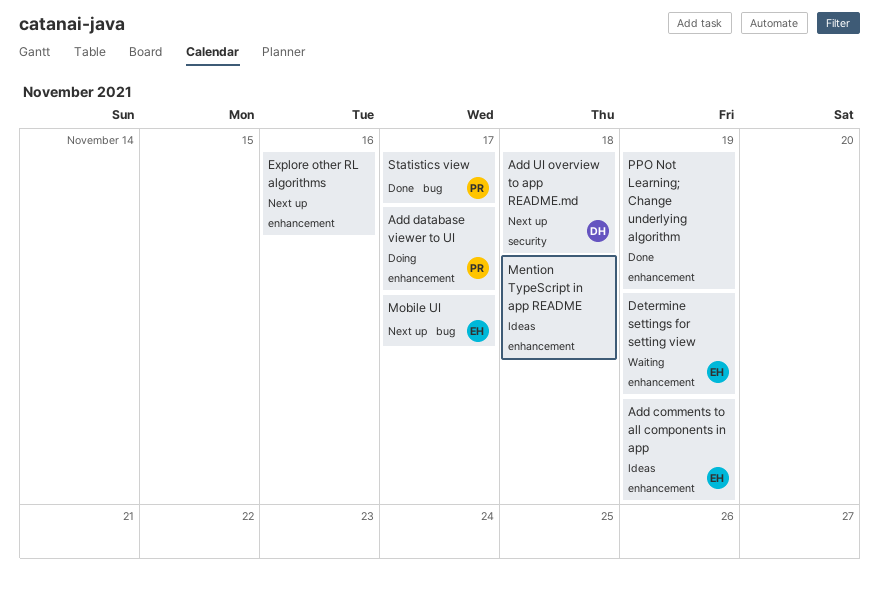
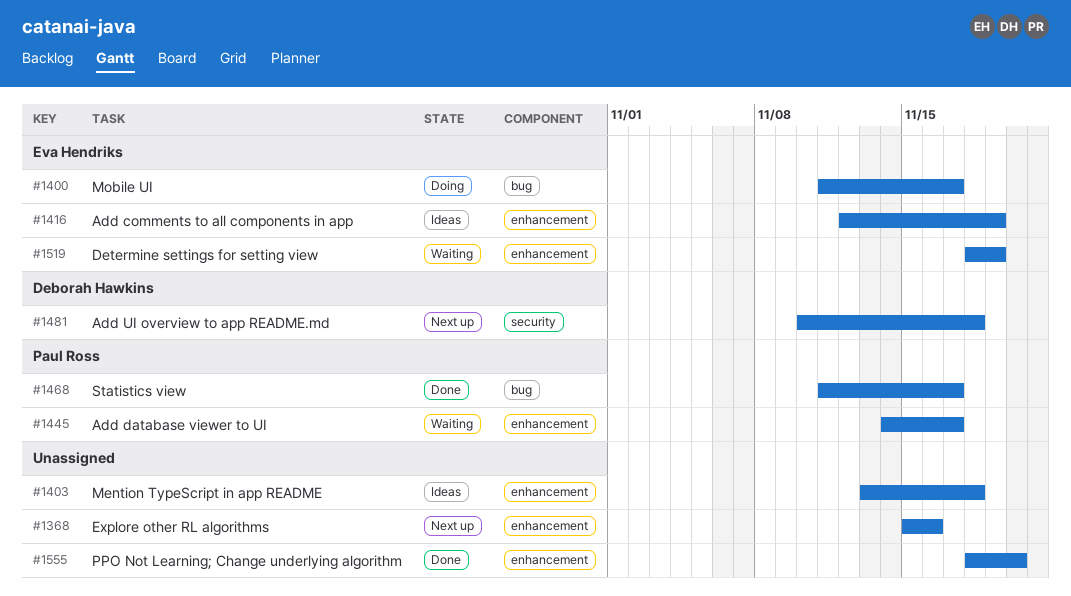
Add database viewer to UI, status: Doing -> Waiting
Mobile UI, status: Next up -> Doing
PPO Not Learning; Change underlying algorithm, due: Nov 19 -> Nov 20

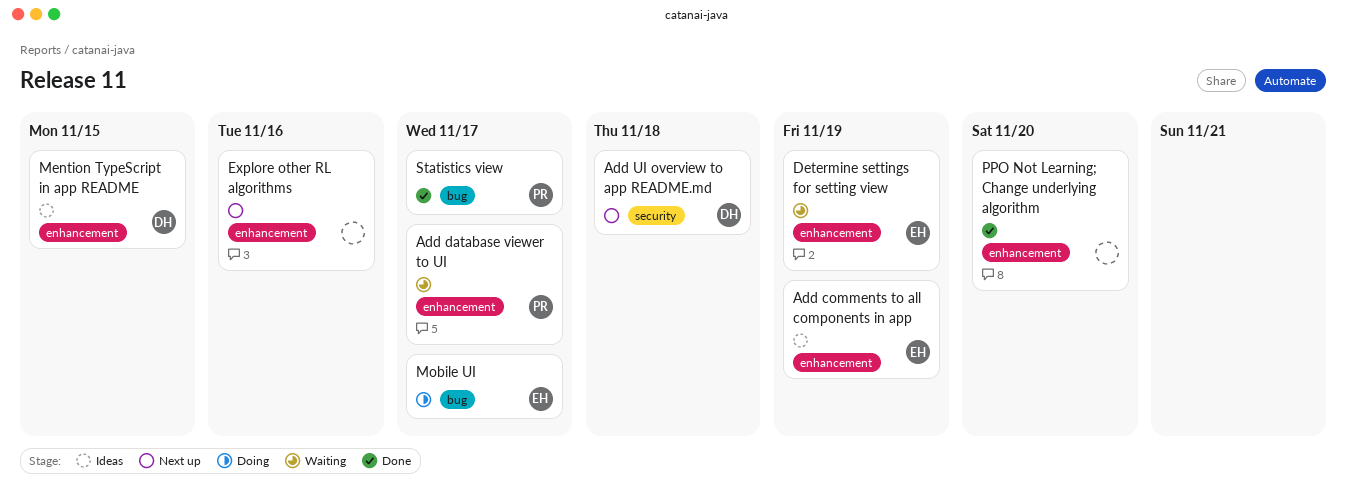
Mention TypeScript in app README, owner: none -> Deborah Hawkins
Mention TypeScript in app README, due: Nov 18 -> Nov 15

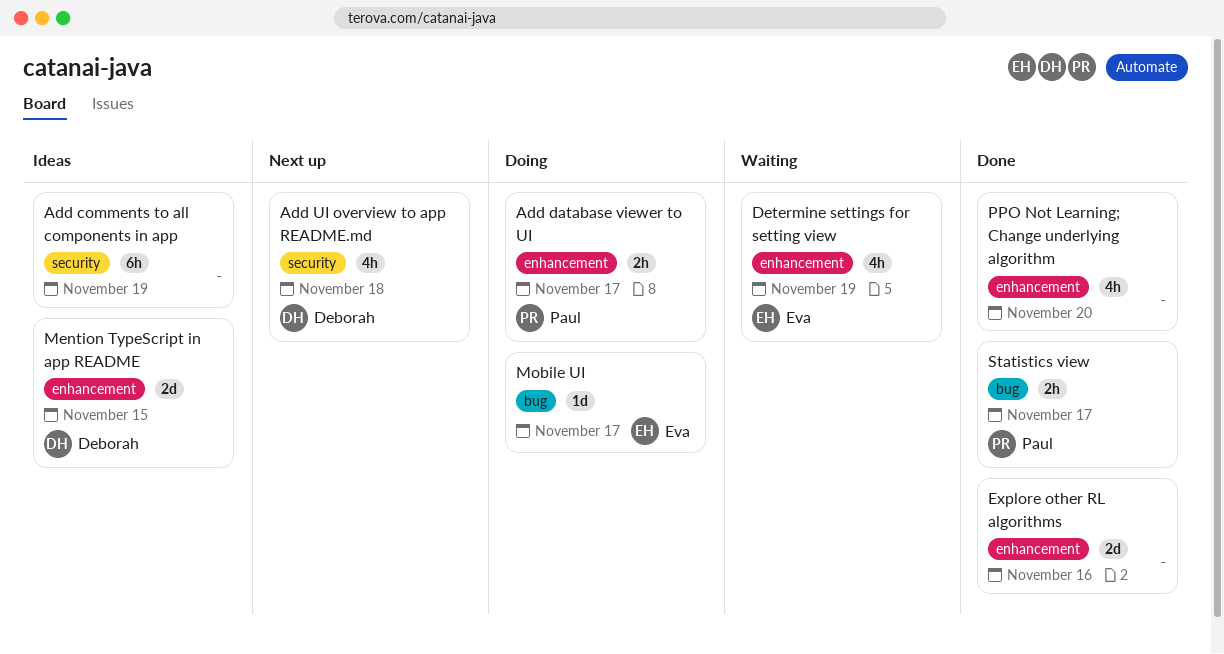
Add comments to all components in app, owner: Eva -> none
Add comments to all components in app, label: enhancement -> security
Add database viewer to UI, status: Waiting -> Doing
Explore other RL algorithms, status: Next up -> Done

